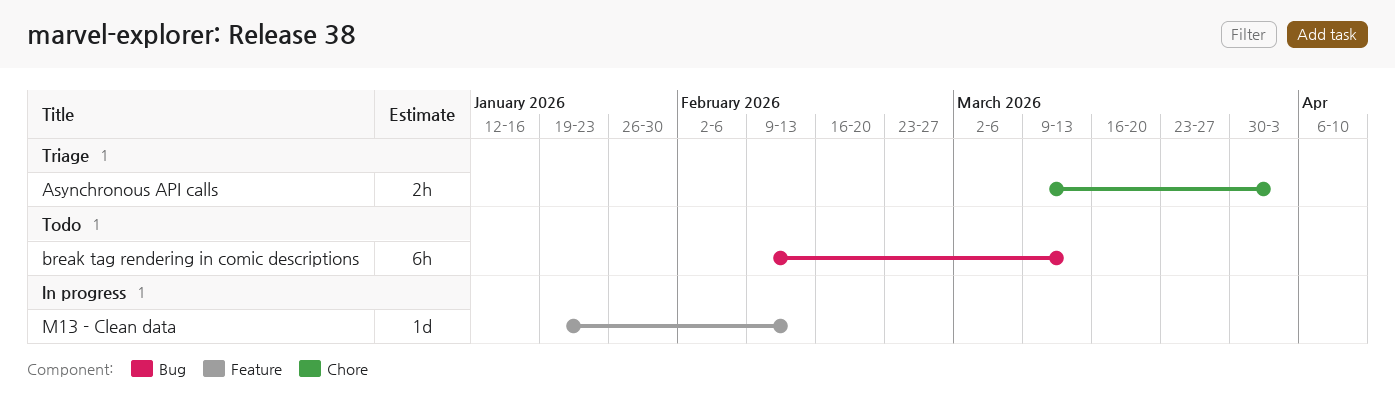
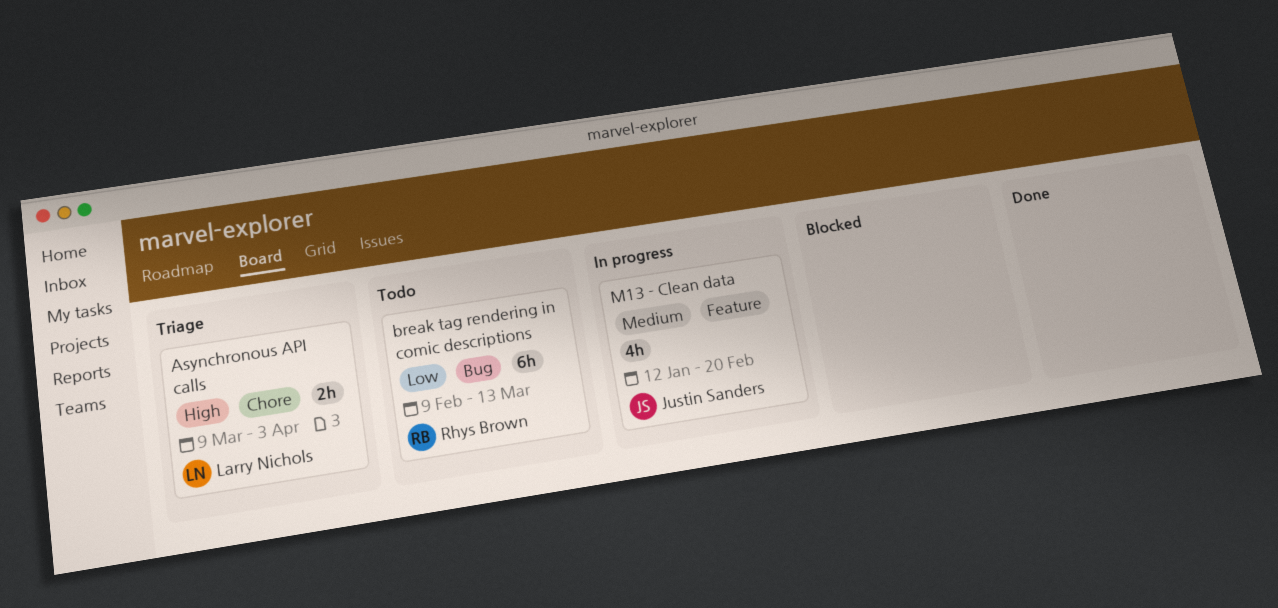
M13 - Clean data, estimate: 1d -> 4h
M13 - Clean data, start: Jan 19 -> Jan 12
M13 - Clean data, due: Feb 13 -> Feb 20

